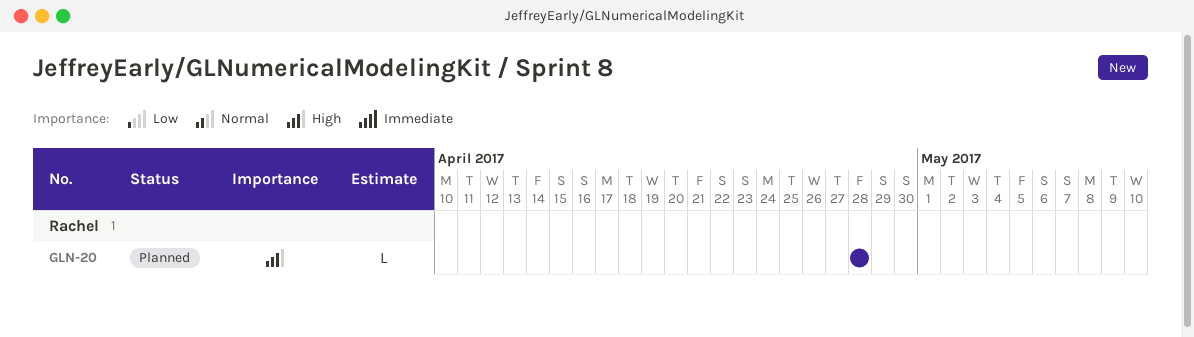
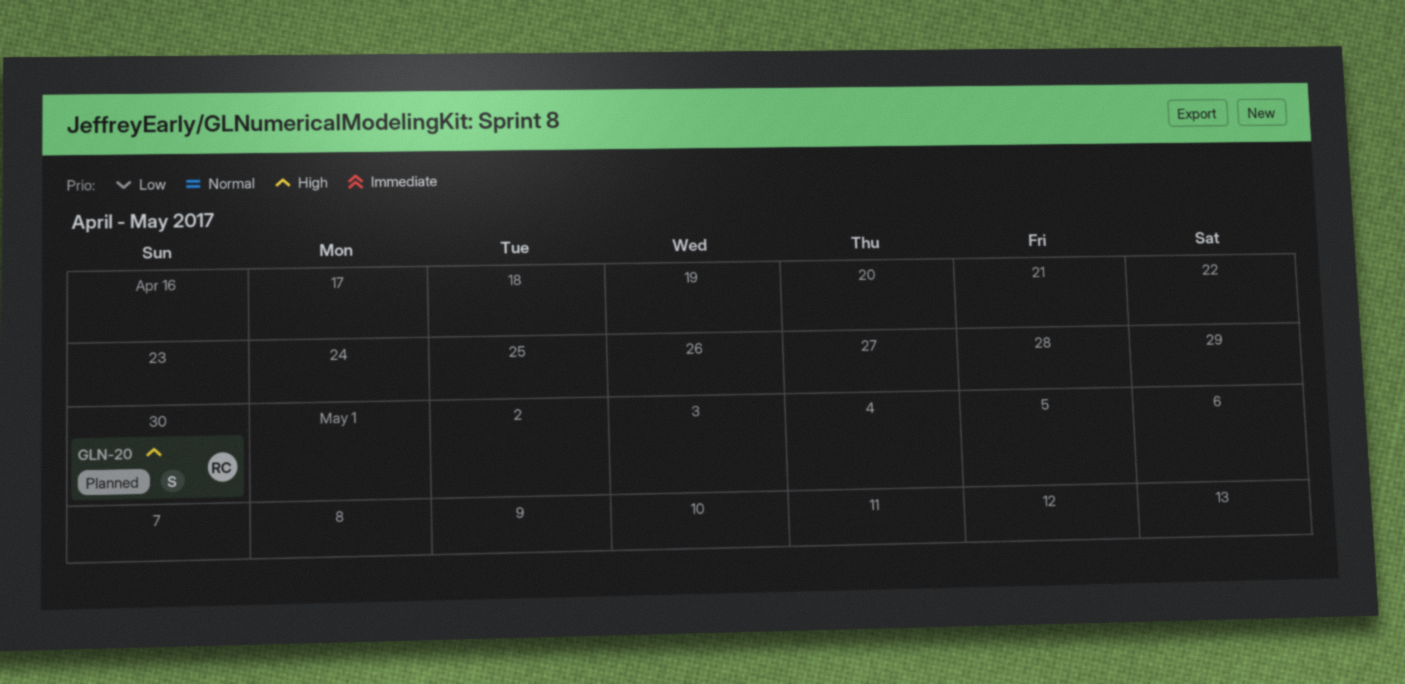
GLN-20, estimate: L -> S
GLN-20, due: Apr 28 -> Apr 30

